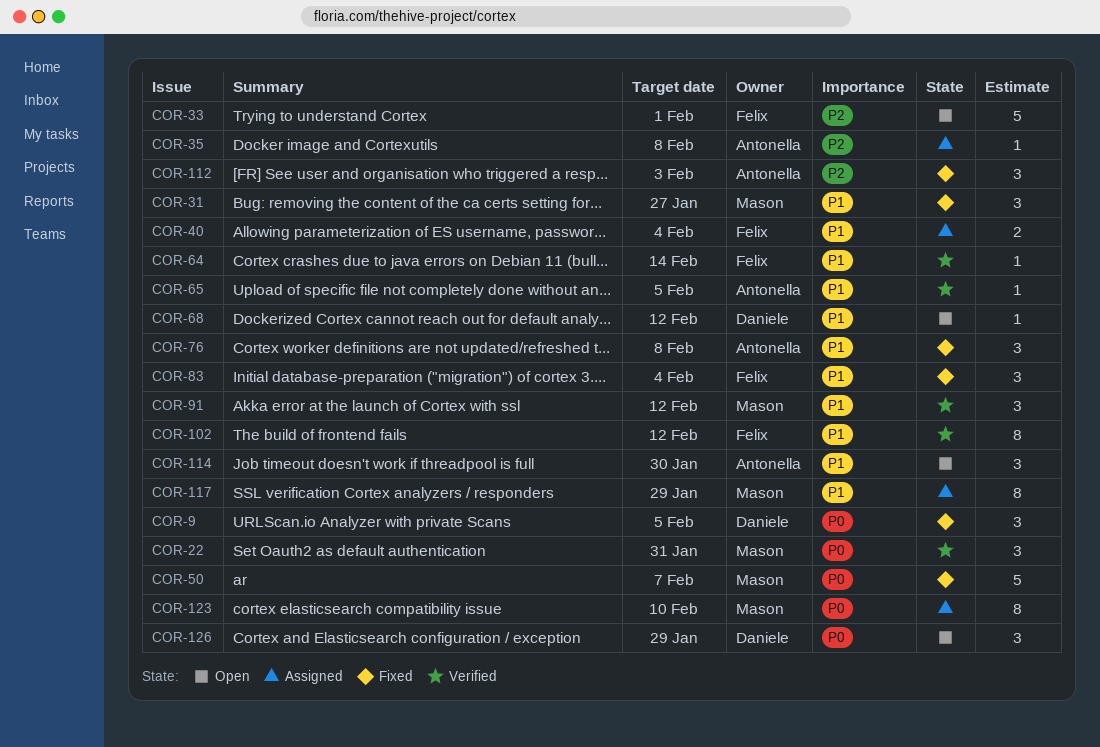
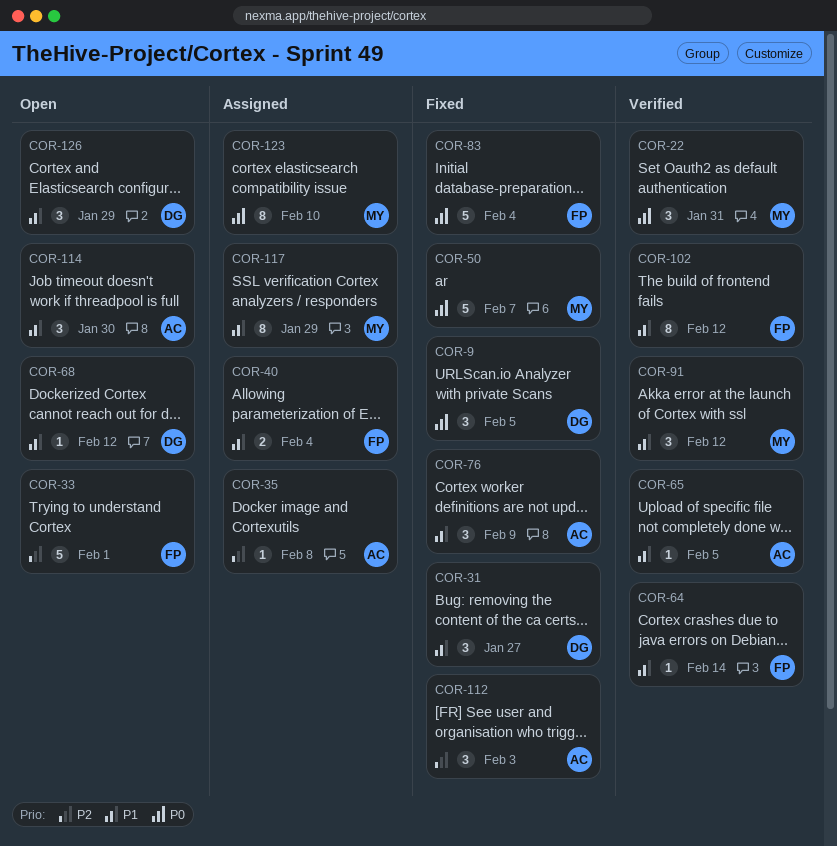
COR-31, owner: Mason -> Daniele
COR-76, due: Feb 8 -> Feb 9
COR-83, priority: P1 -> P0
COR-83, estimate: 3 -> 5
COR-126, priority: P0 -> P1

